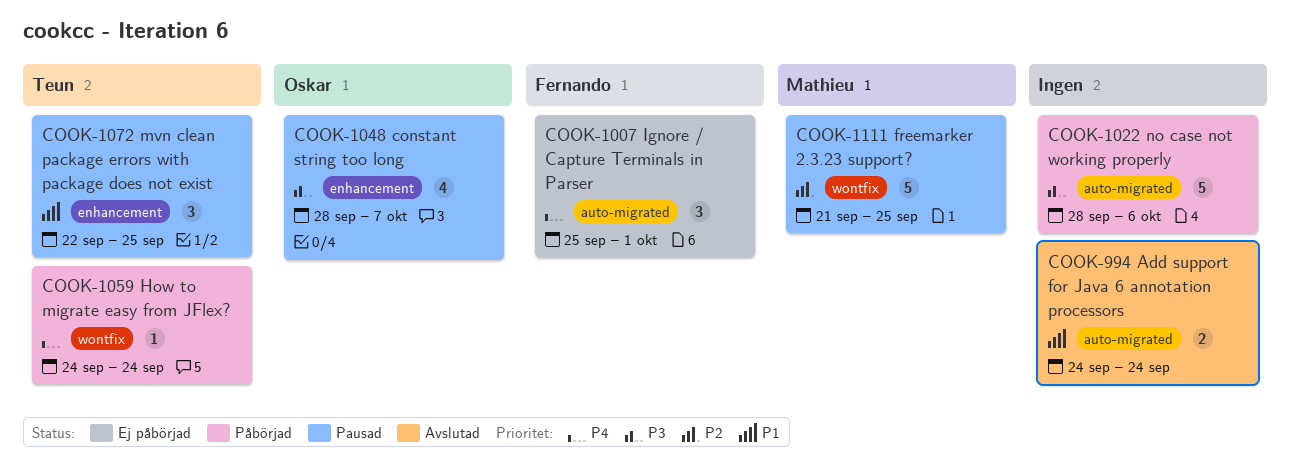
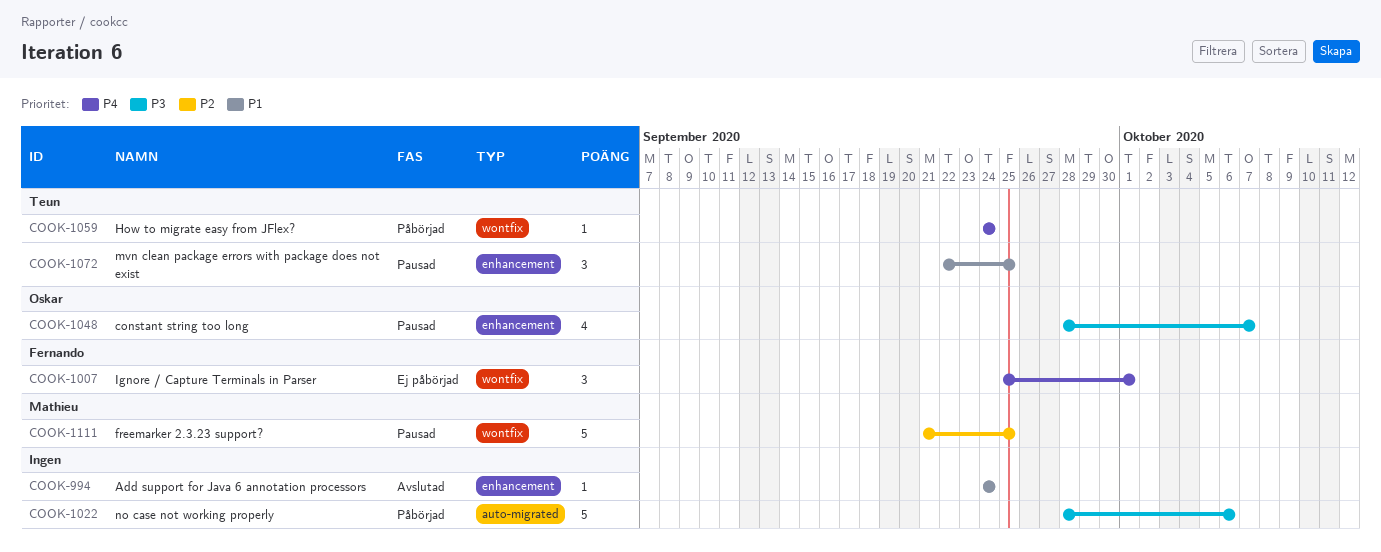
COOK-994, label: auto-migrated -> enhancement
COOK-994, estimate: 2 -> 1
COOK-1007, label: auto-migrated -> wontfix

